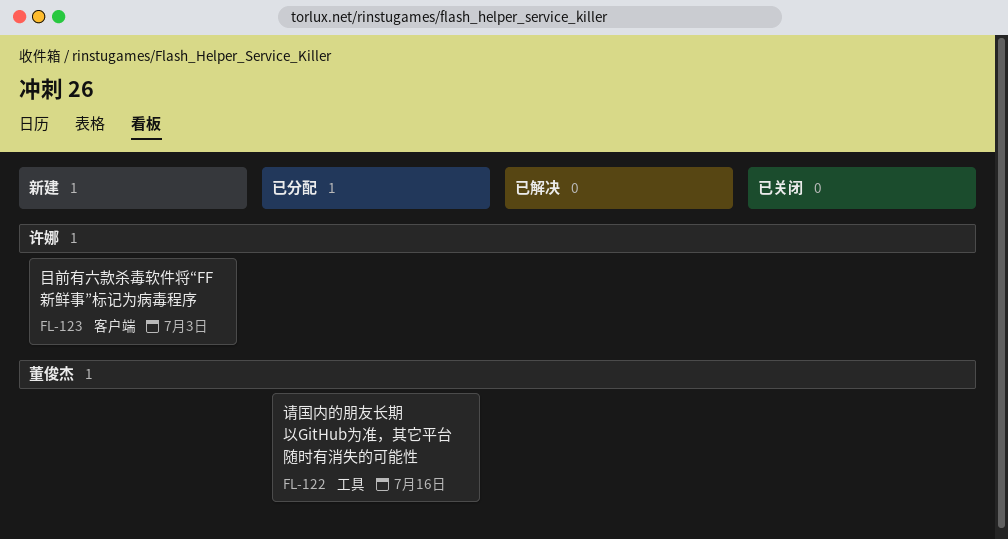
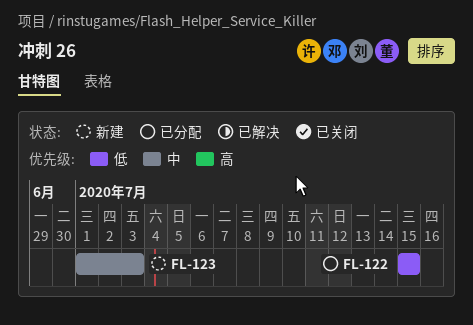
FL-122, due: Jul 16 -> Jul 15

